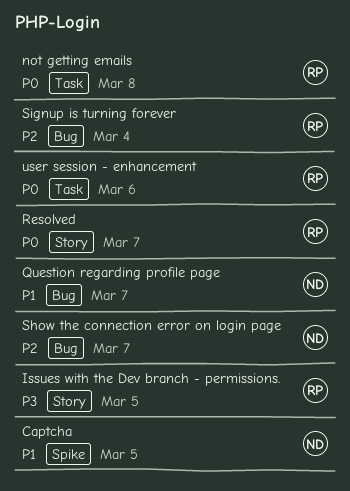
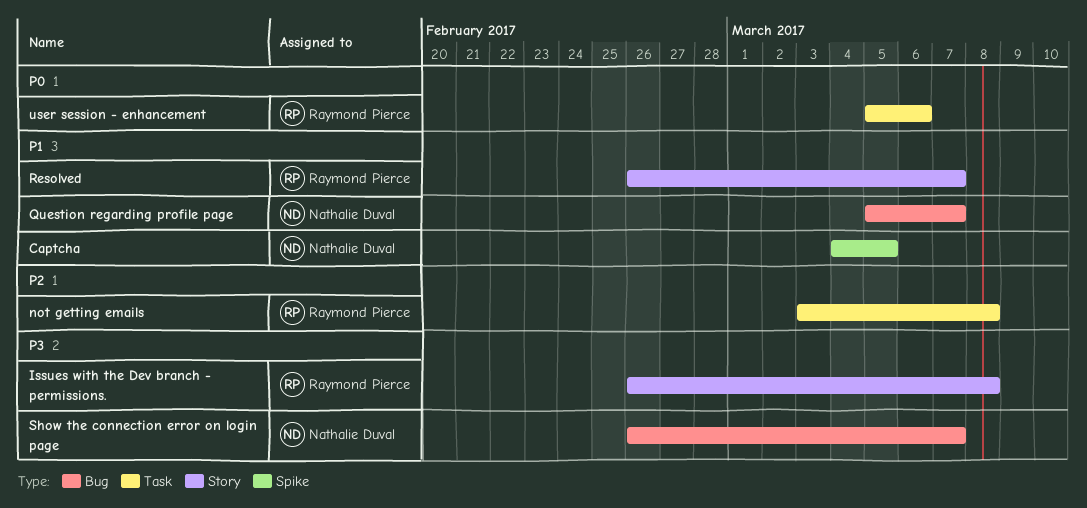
Issues with the Dev branch - permissions., due: Mar 5 -> Mar 8
not getting emails, priority: P0 -> P2
Resolved, priority: P0 -> P1
Show the connection error on login page, priority: P2 -> P3
Signup is turning forever: present -> none

